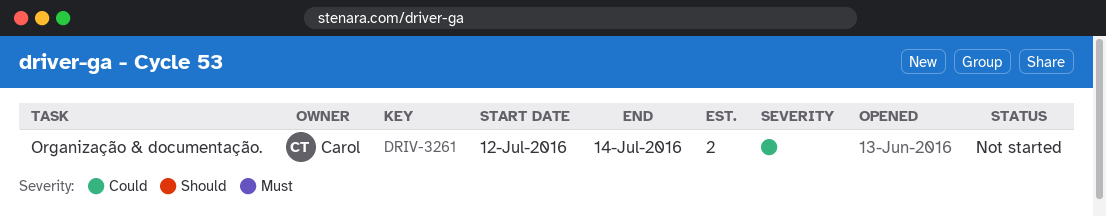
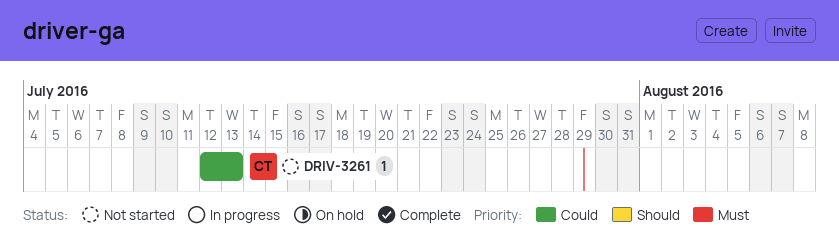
DRIV-3261, estimate: 2 -> 1
DRIV-3261, due: Jul 14 -> Jul 13

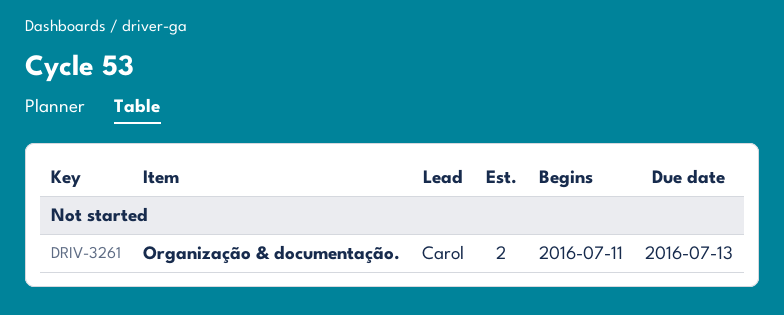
DRIV-3261, estimate: 1 -> 2
DRIV-3261, start: Jul 12 -> Jul 11

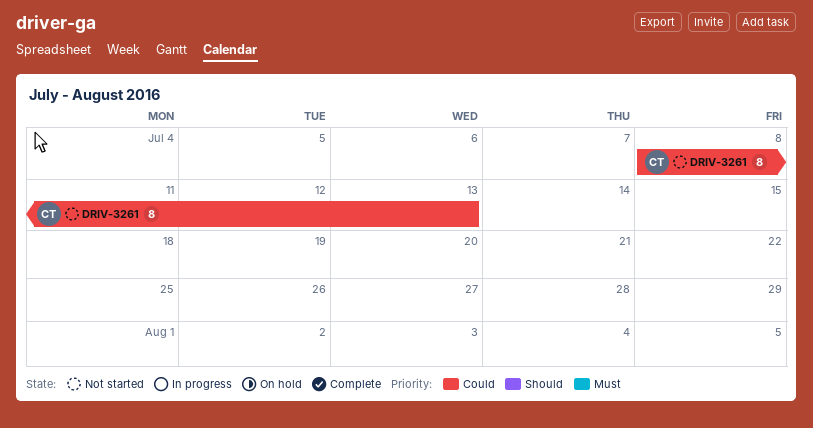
DRIV-3261, estimate: 2 -> 8
DRIV-3261, start: Jul 11 -> Jul 8

